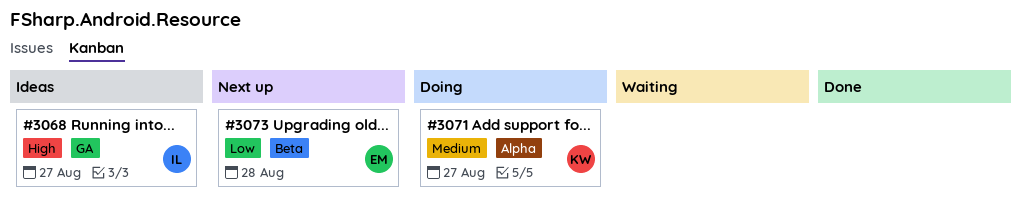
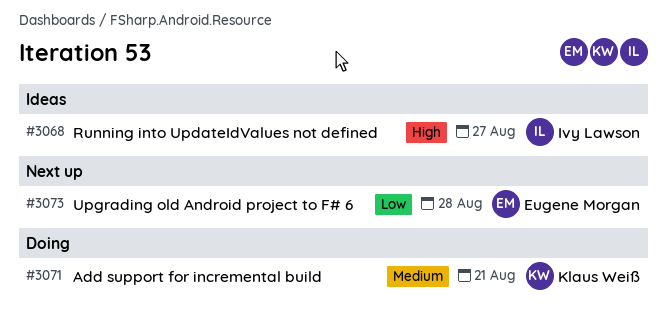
#3071, due: Aug 27 -> Aug 21

